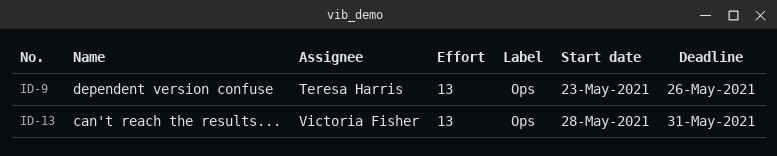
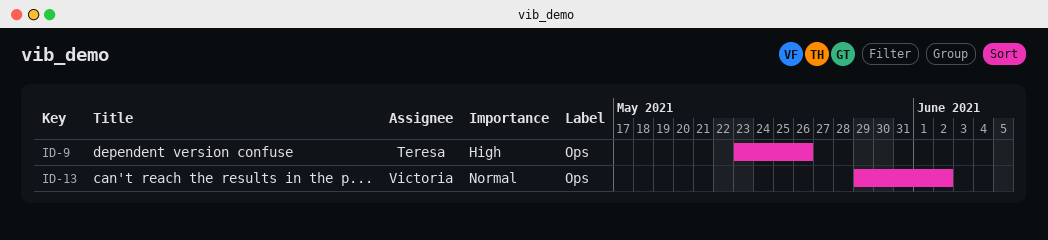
ID-13, start: May 28 -> May 29
ID-13, due: May 31 -> Jun 2

